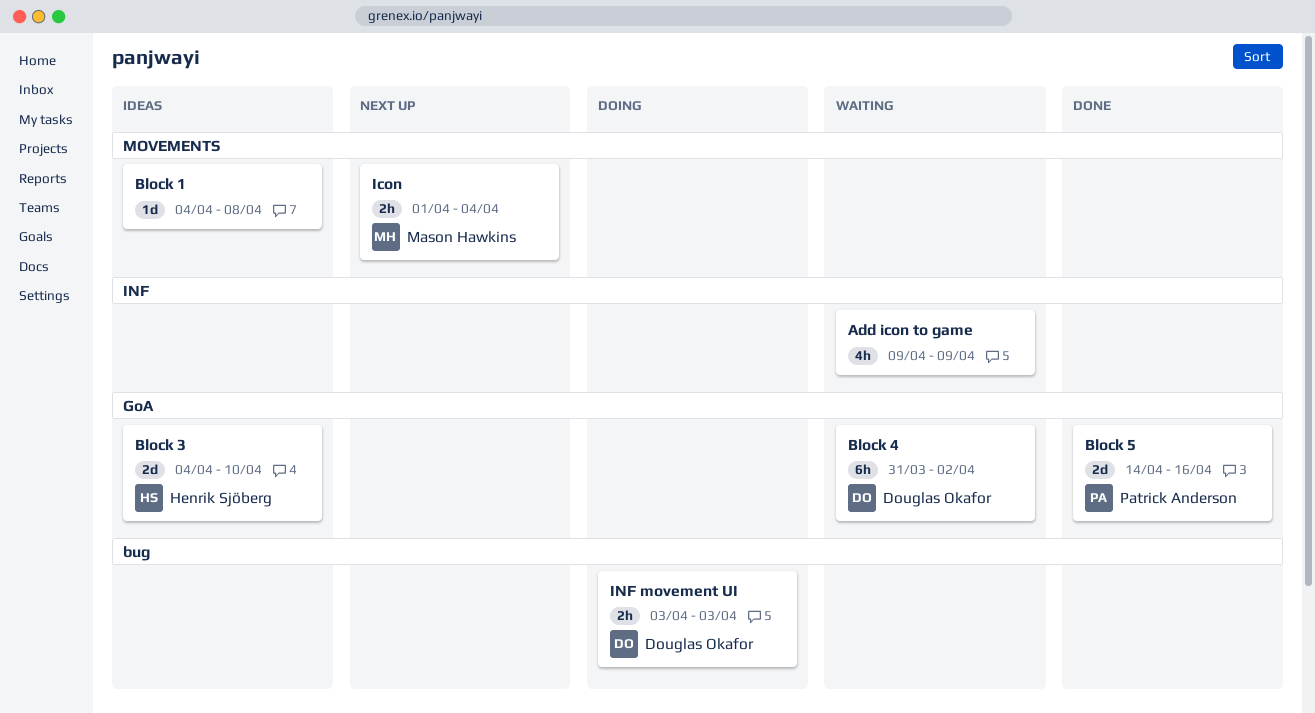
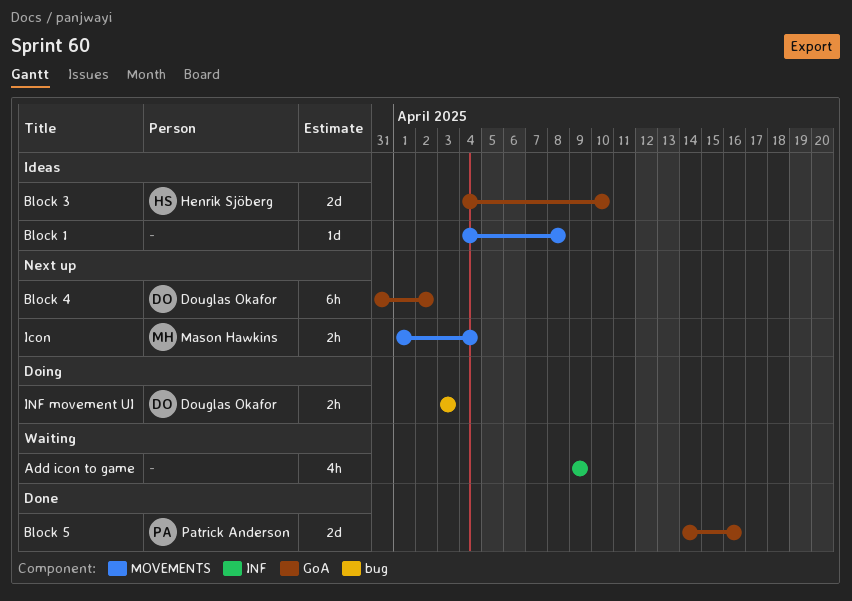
Block 4, status: Waiting -> Next up

